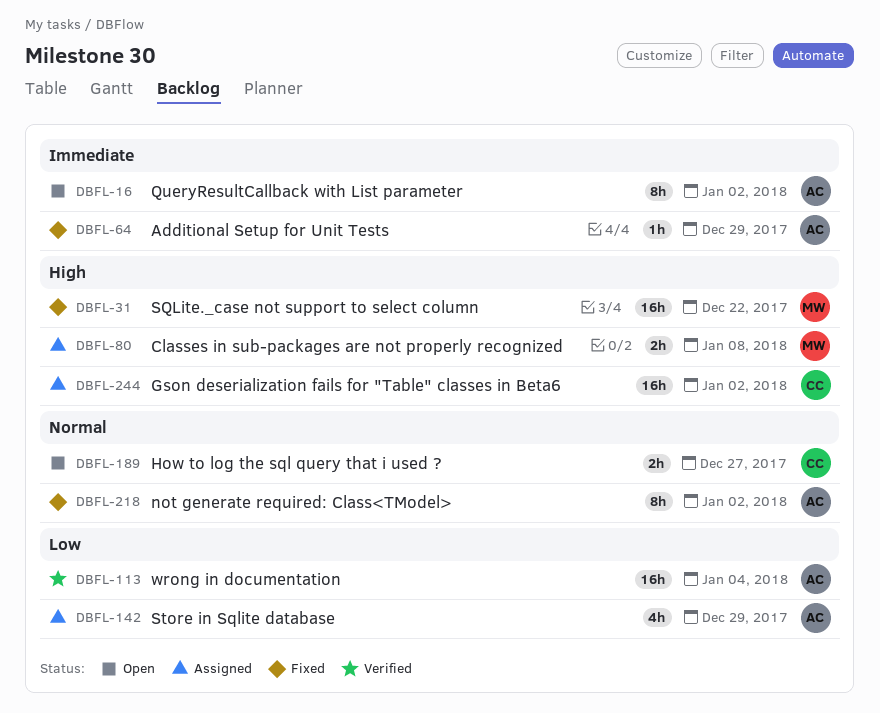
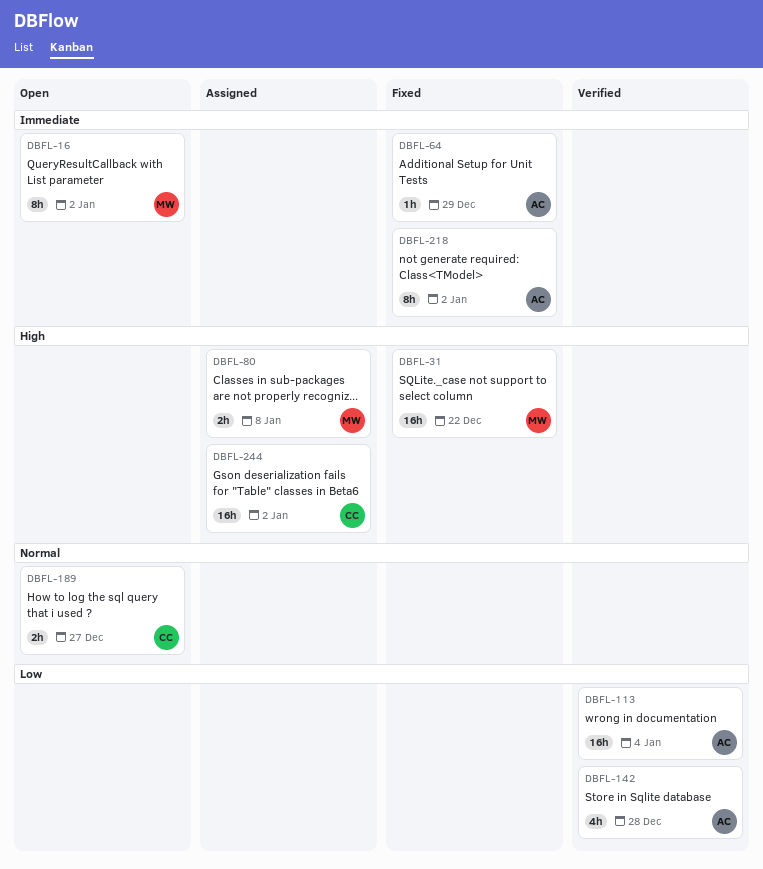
DBFL-16, owner: AC -> MW
DBFL-142, status: Assigned -> Verified
DBFL-142, due: Dec 29 -> Dec 28
DBFL-218, priority: Normal -> Immediate

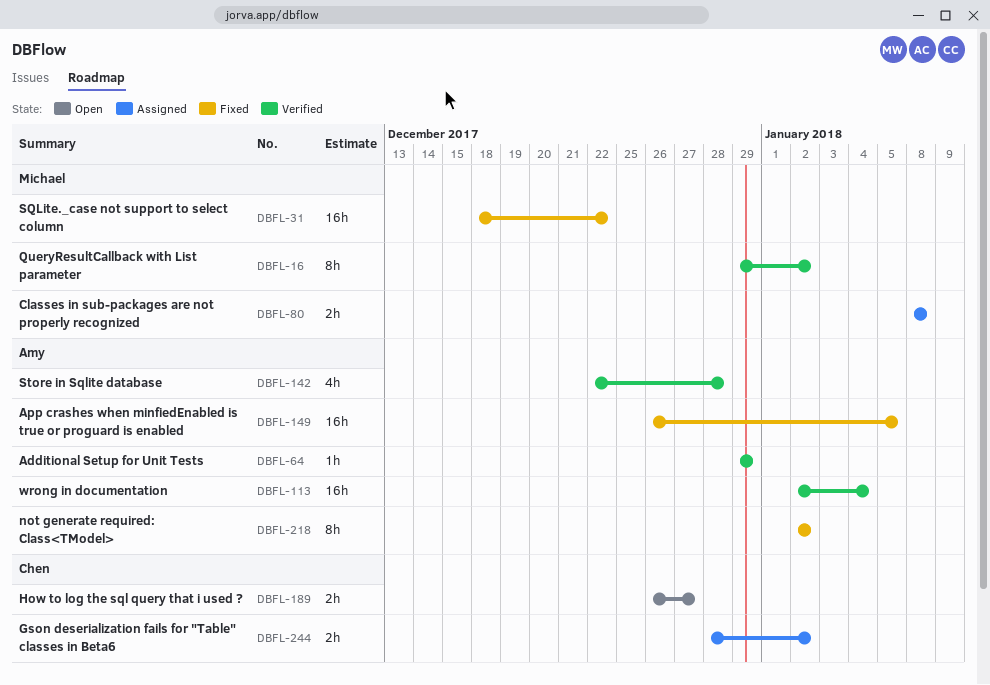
DBFL-16, status: Open -> Verified
DBFL-64, status: Fixed -> Verified
DBFL-149: none -> present
DBFL-244, estimate: 16h -> 2h

